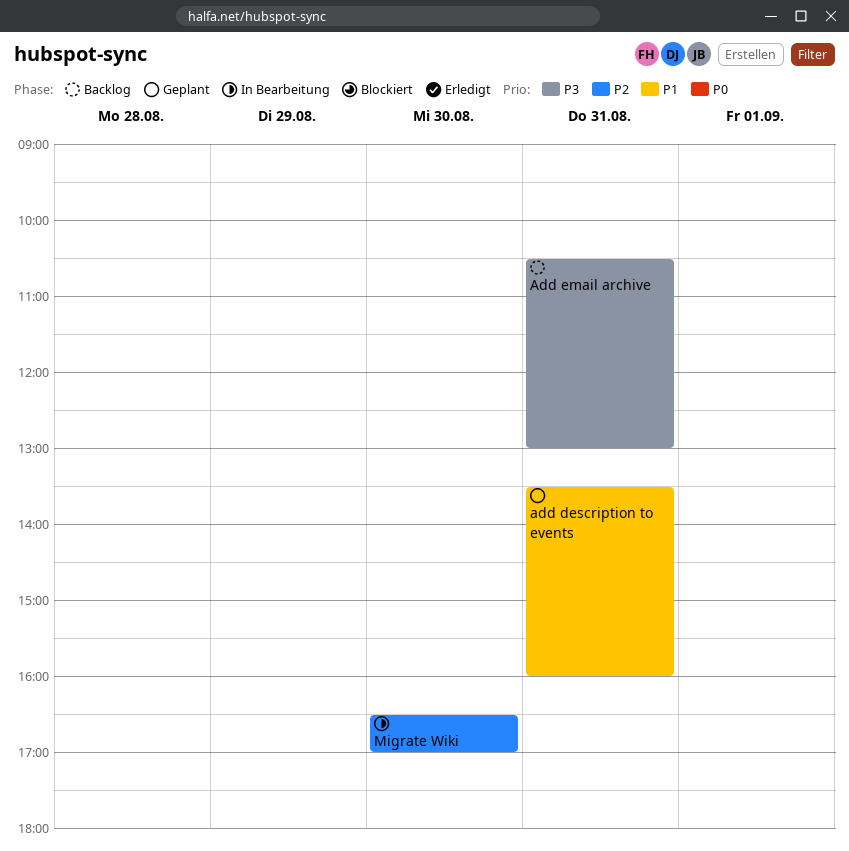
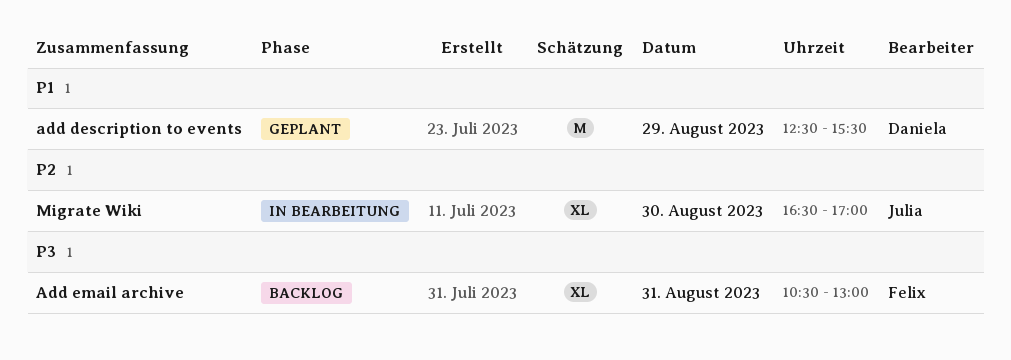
add description to events, day: Aug 31 -> Aug 29
add description to events, begins: 13:30 -> 12:30
add description to events, ends: 16:00 -> 15:30

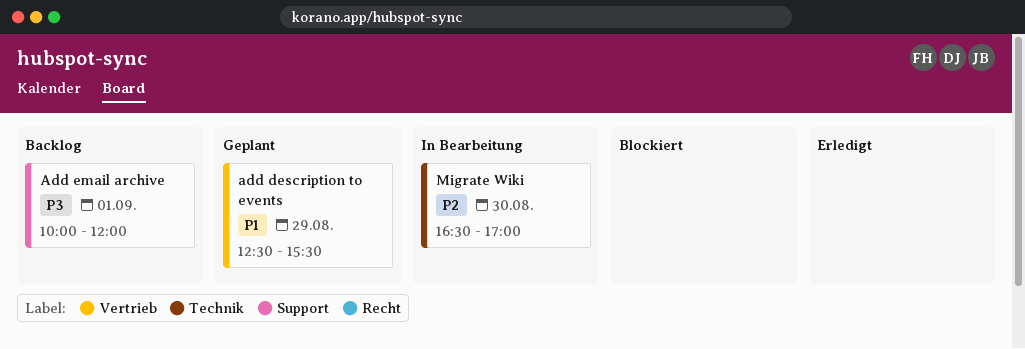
Add email archive, day: Aug 31 -> Sep 1
Add email archive, begins: 10:30 -> 10:00
Add email archive, ends: 13:00 -> 12:00

